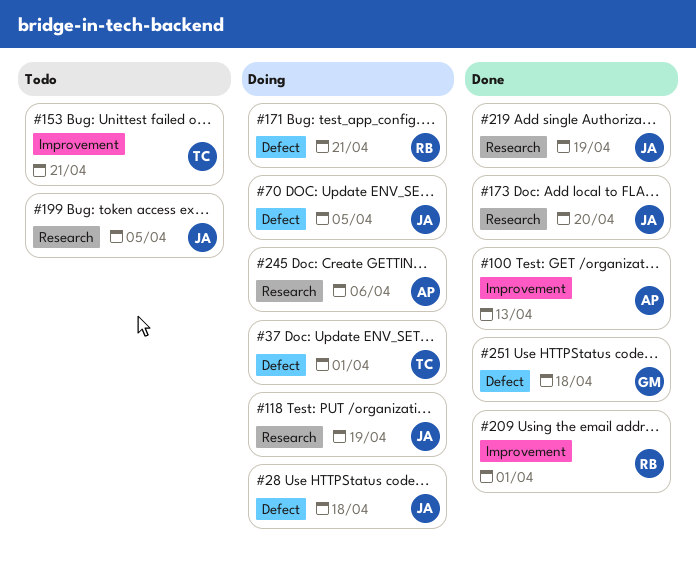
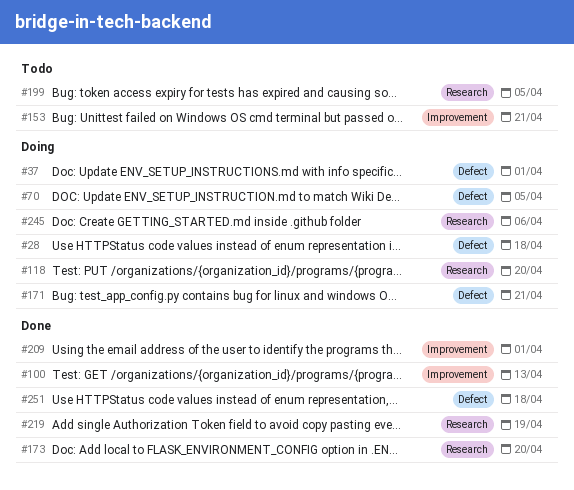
#118, due: Apr 19 -> Apr 20

